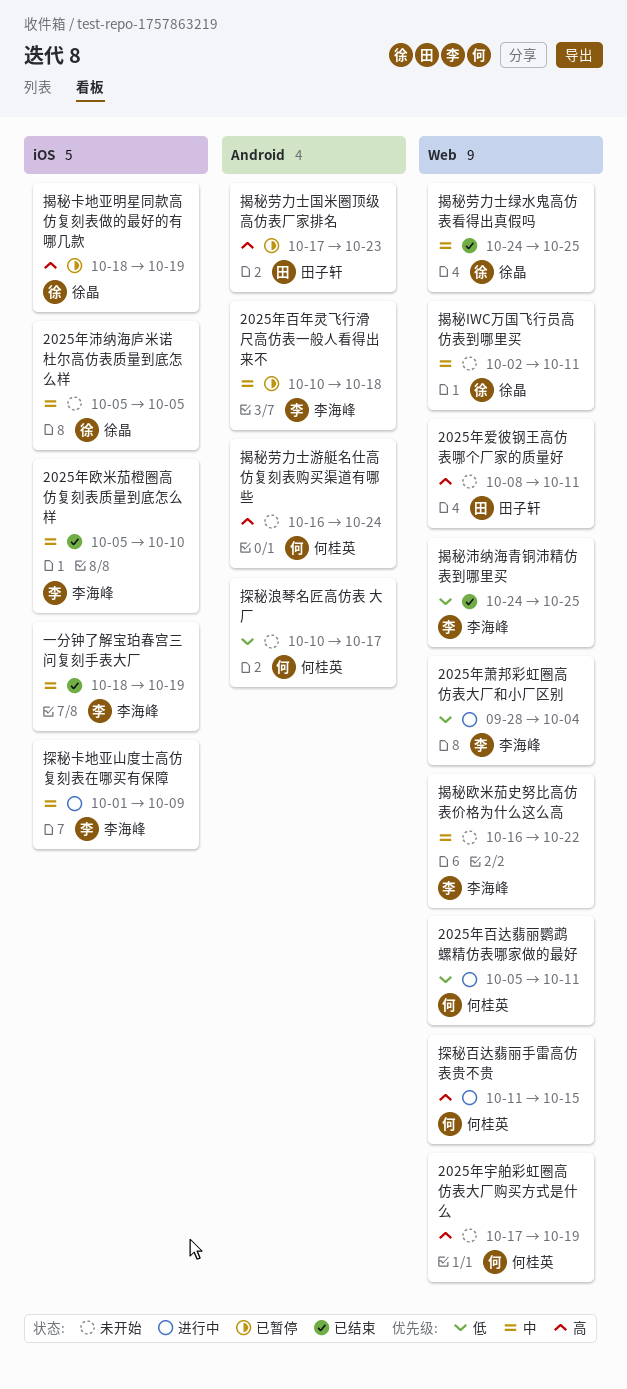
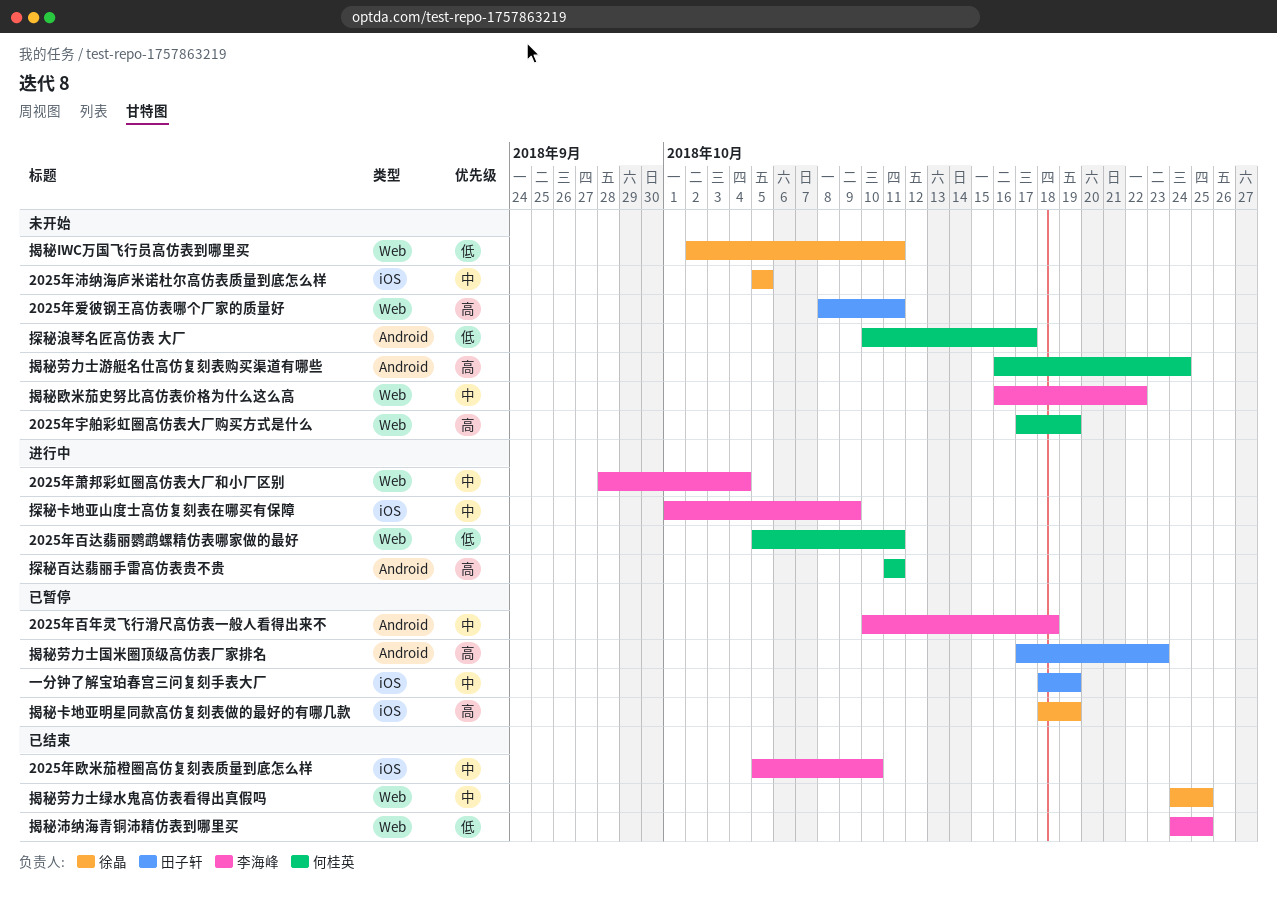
2025年萧邦彩虹圈高仿表大厂和小厂区别, priority: 低 -> 中
一分钟了解宝珀春宫三问复刻手表大厂, status: 已结束 -> 已暂停
一分钟了解宝珀春宫三问复刻手表大厂, owner: 李海峰 -> 田子轩
探秘百达翡丽手雷高仿表贵不贵, label: Web -> Android
探秘百达翡丽手雷高仿表贵不贵, due: Oct 15 -> Oct 11
揭秘IWC万国飞行员高仿表到哪里买, priority: 中 -> 低

